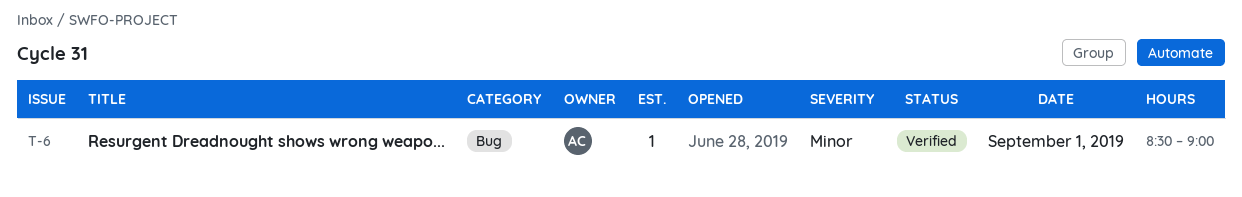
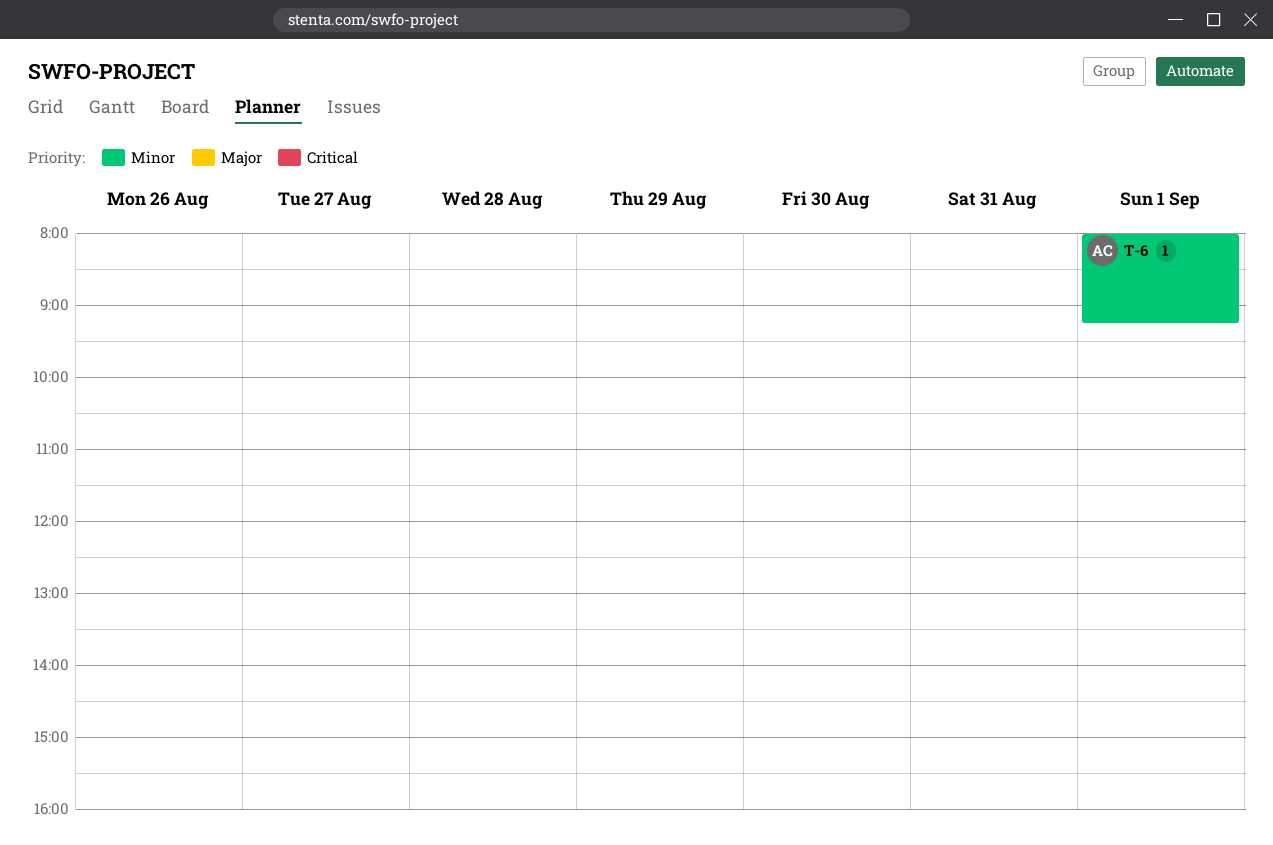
T-6, begins: 08:30 -> 08:00
T-6, ends: 09:00 -> 09:15

